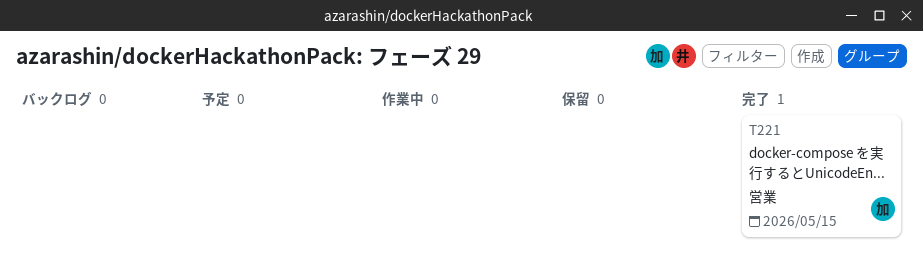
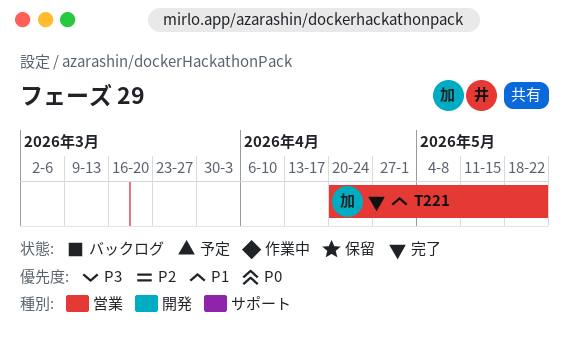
T221, due: May 15 -> May 22

